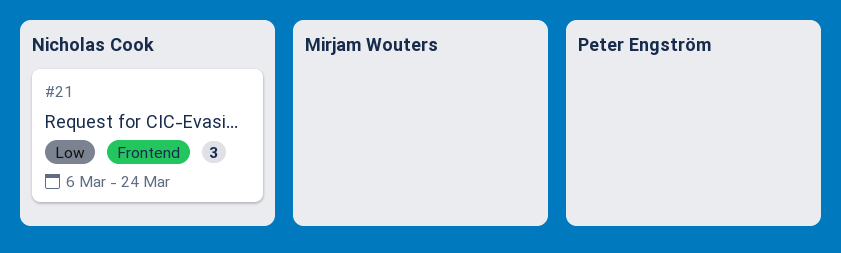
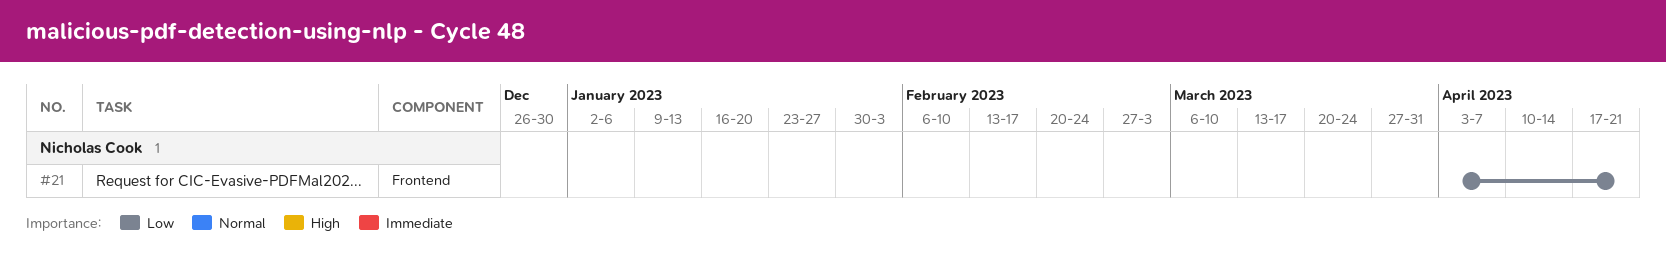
#21, start: Mar 6 -> Apr 3
#21, due: Mar 24 -> Apr 21

